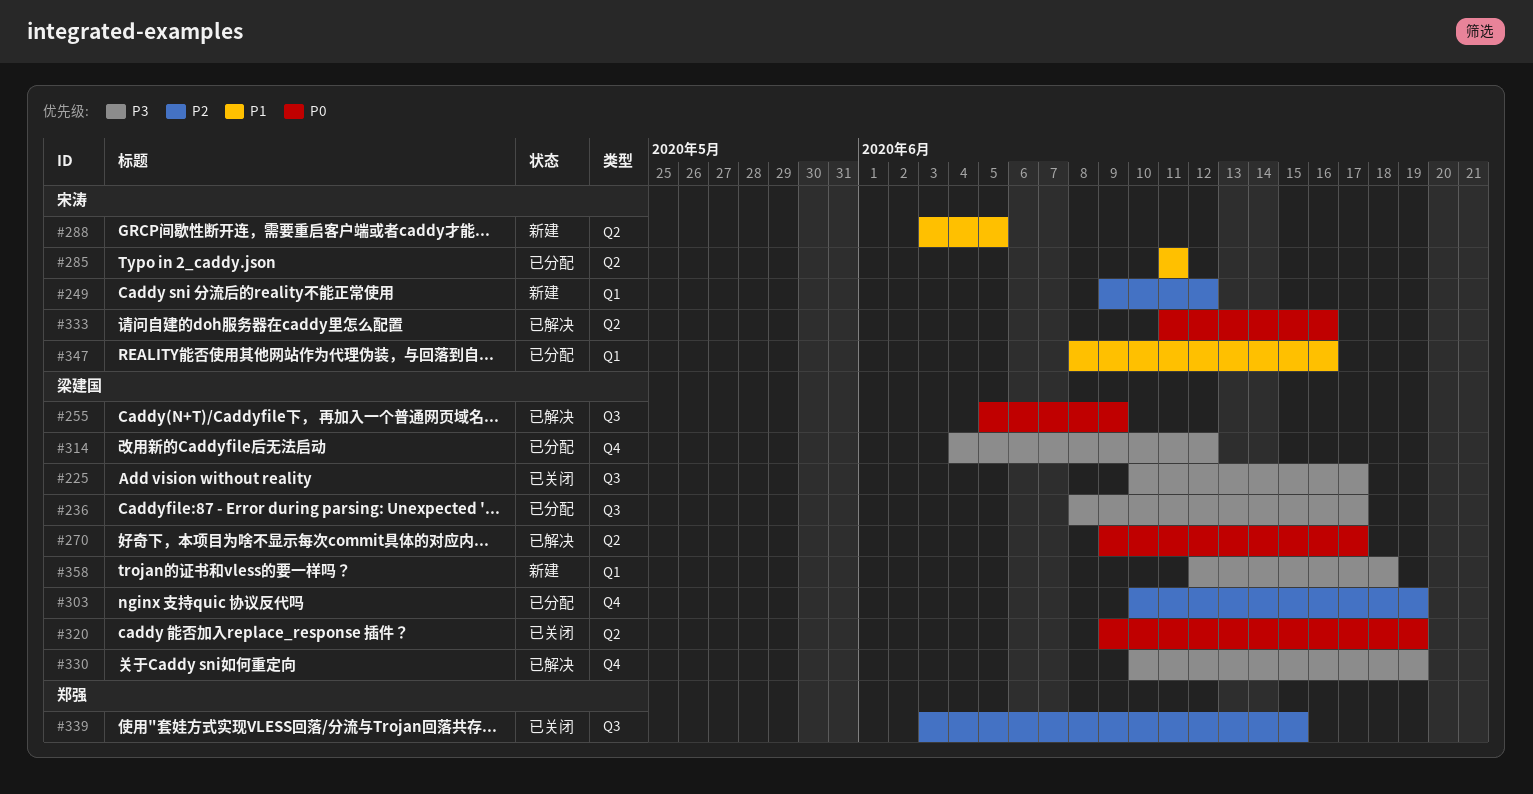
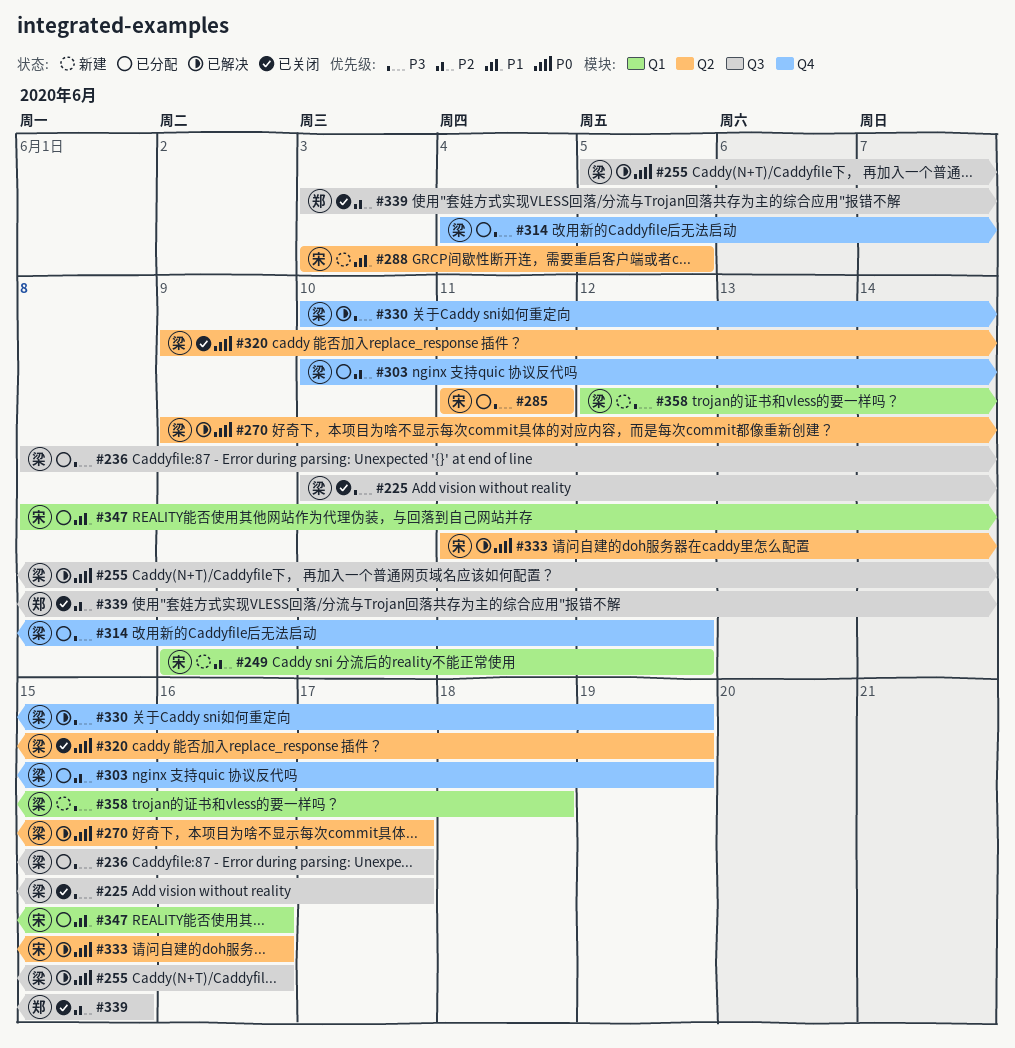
#255, due: Jun 9 -> Jun 16
#285, priority: P1 -> P3

